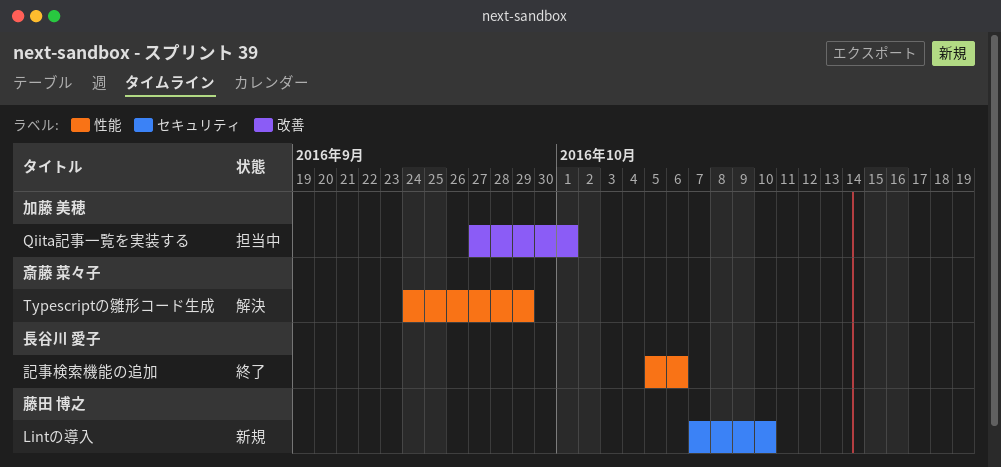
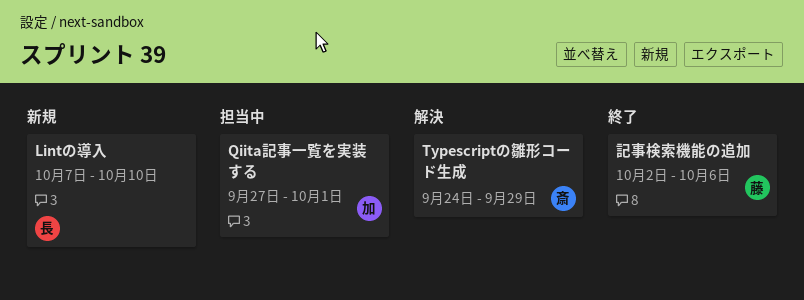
Lintの導入, owner: 藤田 博之 -> 長谷川 愛子
記事検索機能の追加, owner: 長谷川 愛子 -> 藤田 博之
記事検索機能の追加, start: Oct 5 -> Oct 2

